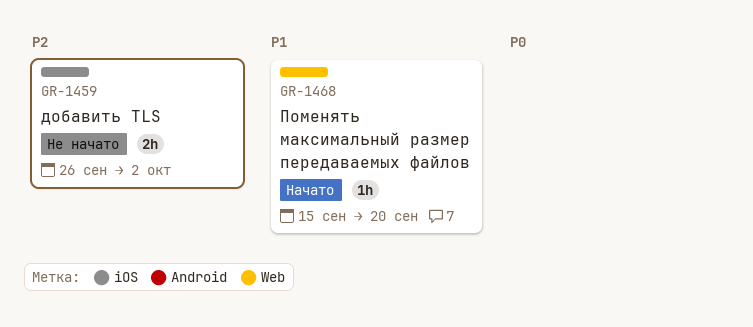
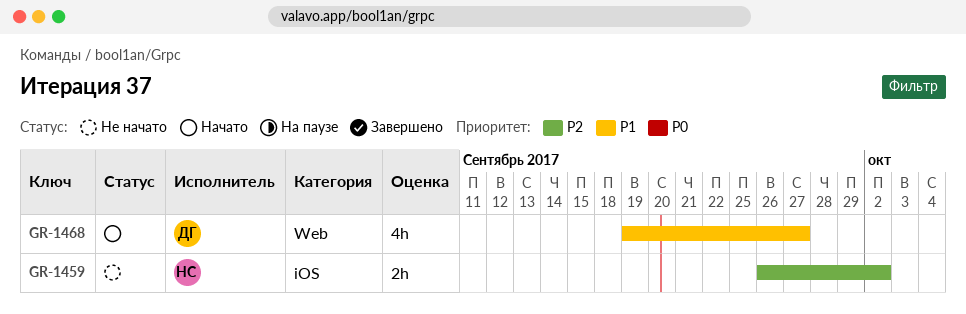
GR-1468, estimate: 1h -> 4h
GR-1468, start: Sep 15 -> Sep 19
GR-1468, due: Sep 20 -> Sep 27

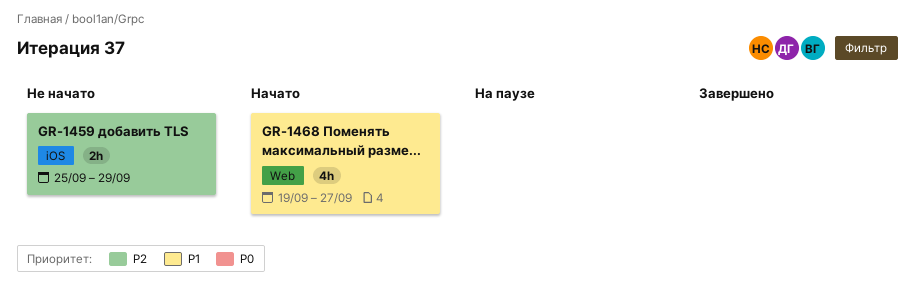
GR-1459, start: Sep 26 -> Sep 25
GR-1459, due: Oct 2 -> Sep 29

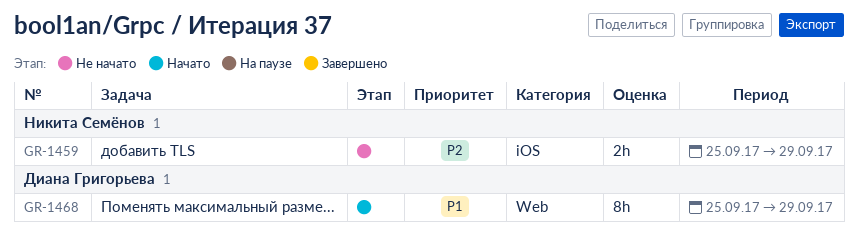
GR-1468, estimate: 4h -> 8h
GR-1468, start: Sep 19 -> Sep 25
GR-1468, due: Sep 27 -> Sep 29

